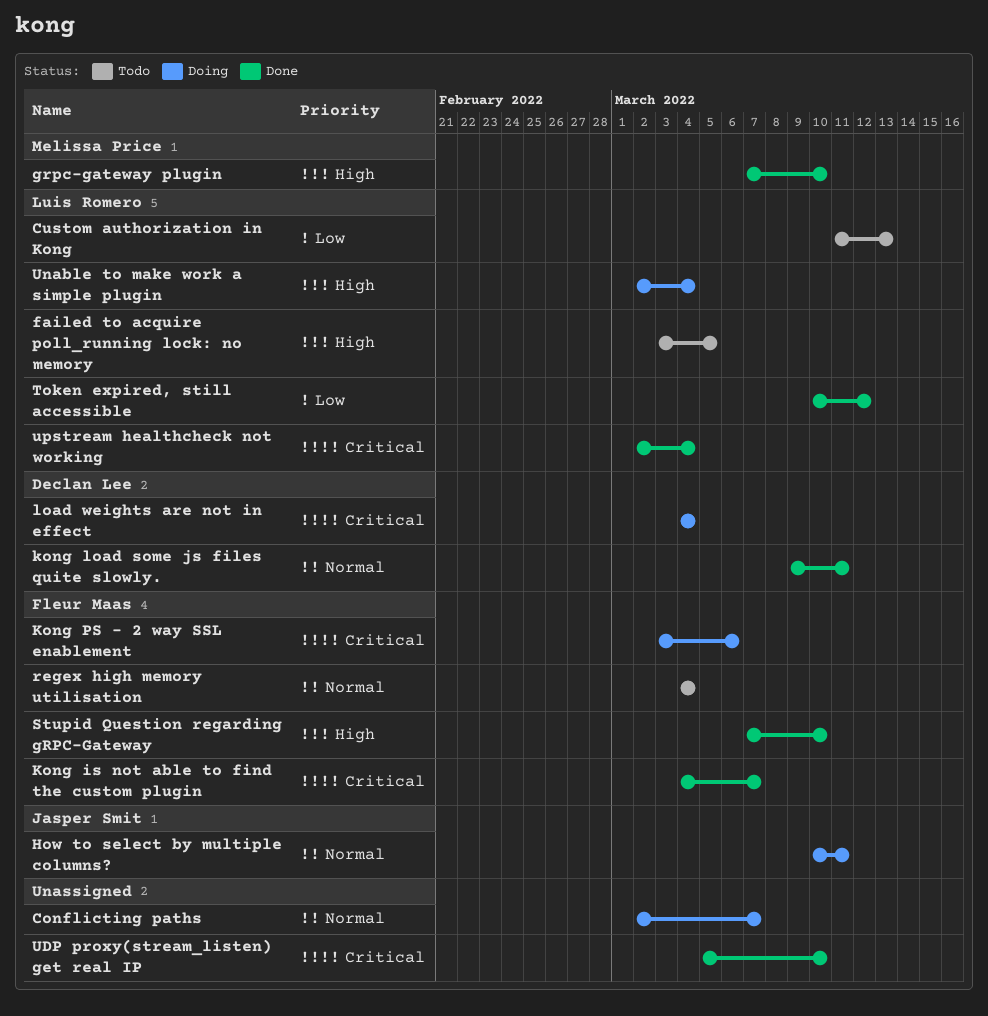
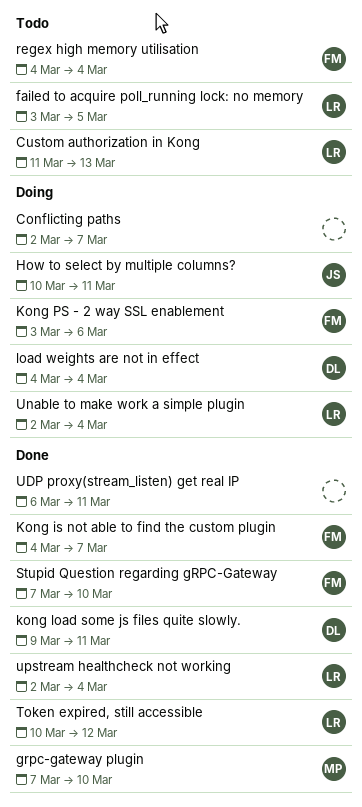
UDP proxy(stream_listen) get real IP, start: Mar 5 -> Mar 6
UDP proxy(stream_listen) get real IP, due: Mar 10 -> Mar 11

